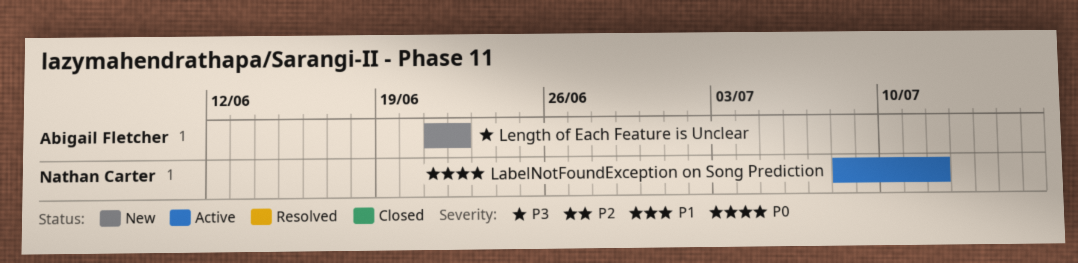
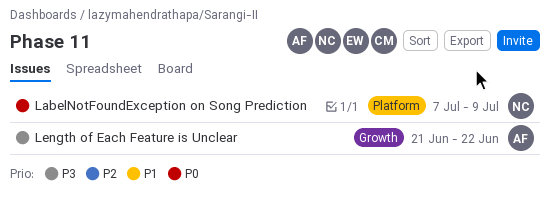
LabelNotFoundException on Song Prediction, start: Jul 8 -> Jul 7
LabelNotFoundException on Song Prediction, due: Jul 12 -> Jul 9

